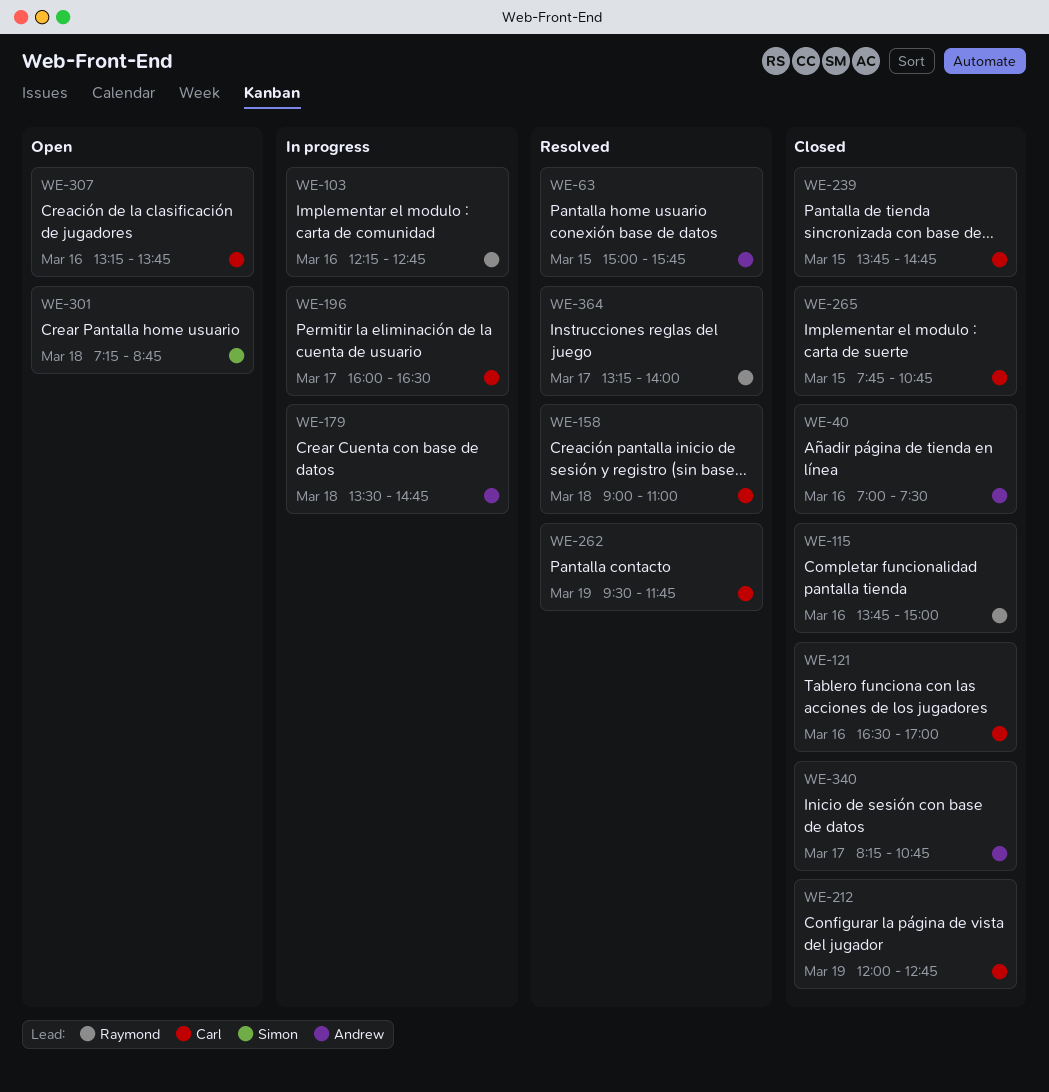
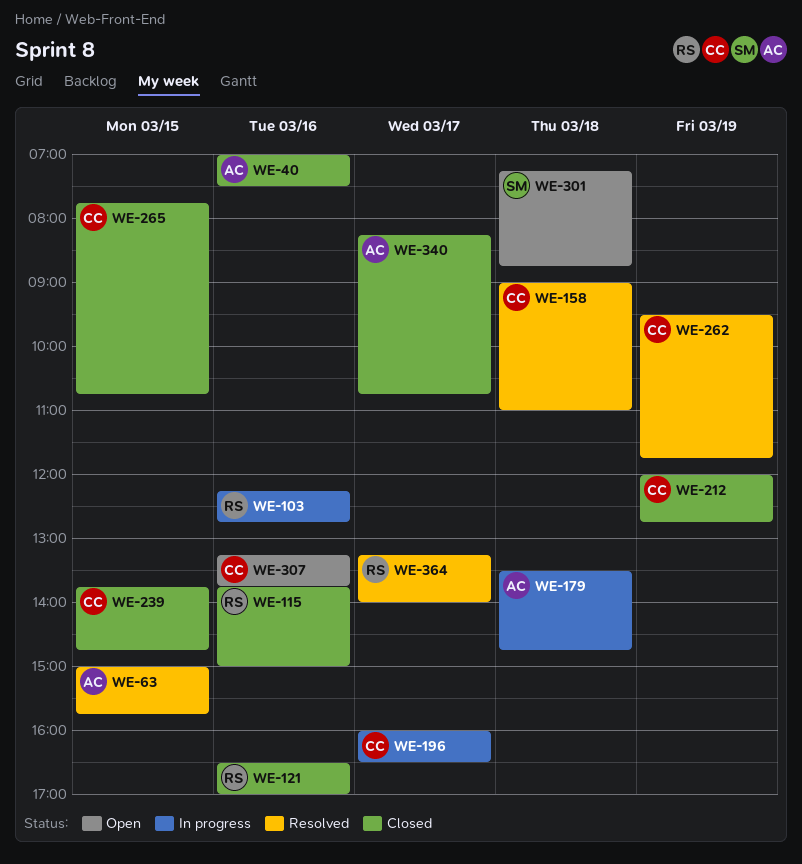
WE-121, owner: Carl -> Raymond

